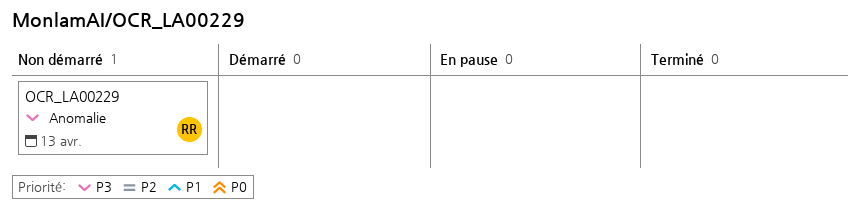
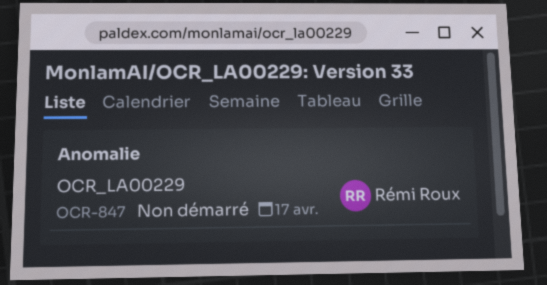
OCR_LA00229, due: Apr 13 -> Apr 17

